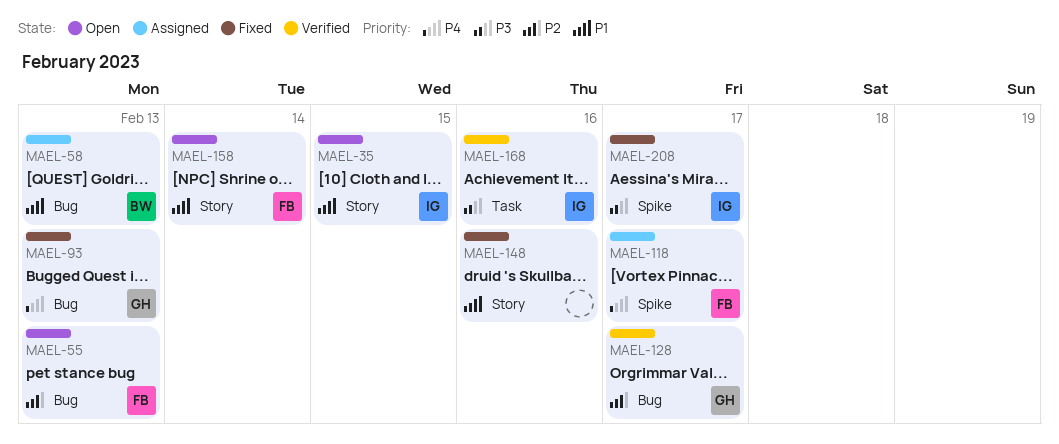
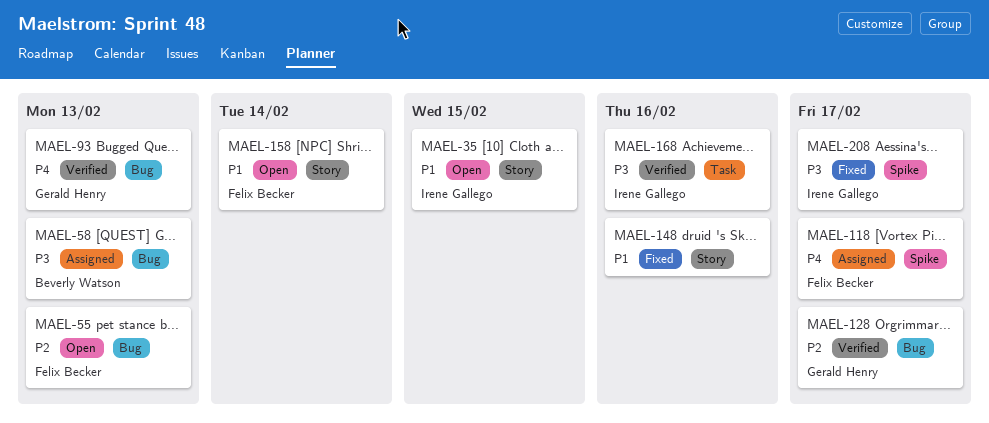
MAEL-58, priority: P1 -> P3
MAEL-93, status: Fixed -> Verified

